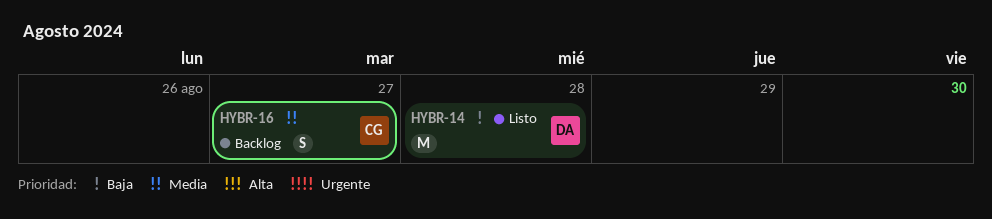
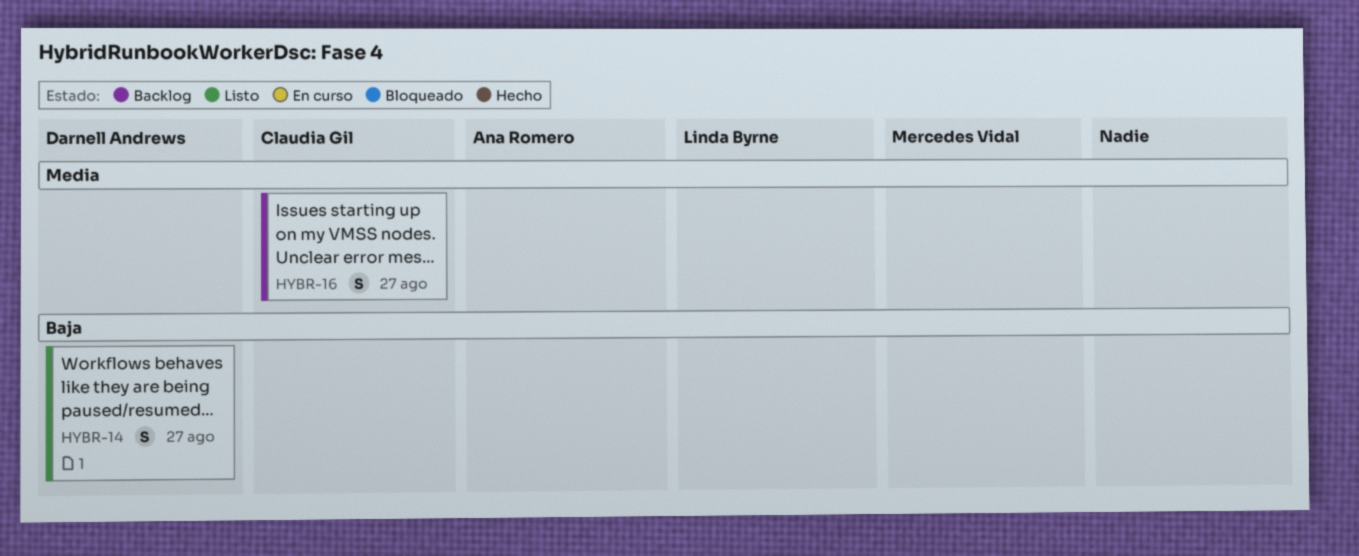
HYBR-14, estimate: M -> S
HYBR-14, due: Aug 28 -> Aug 27

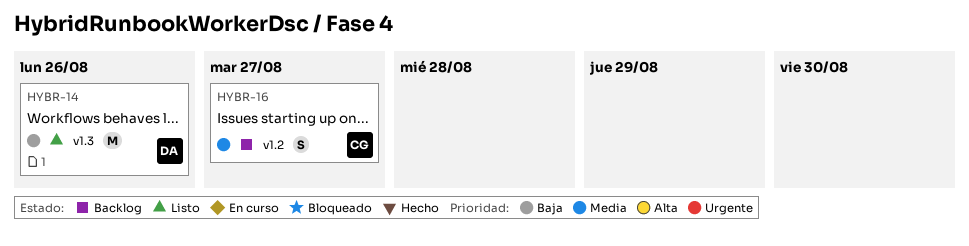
HYBR-14, estimate: S -> M
HYBR-14, due: Aug 27 -> Aug 26

